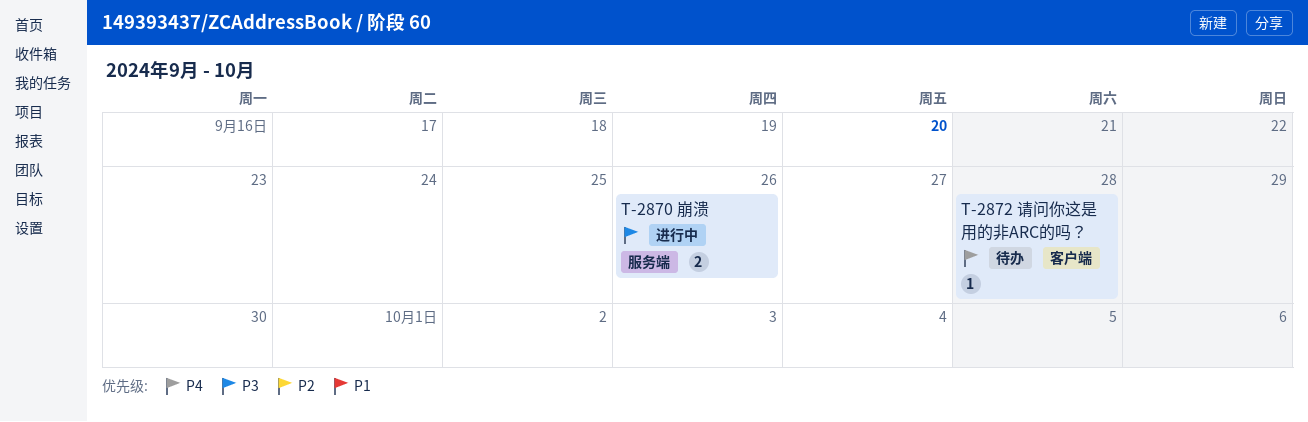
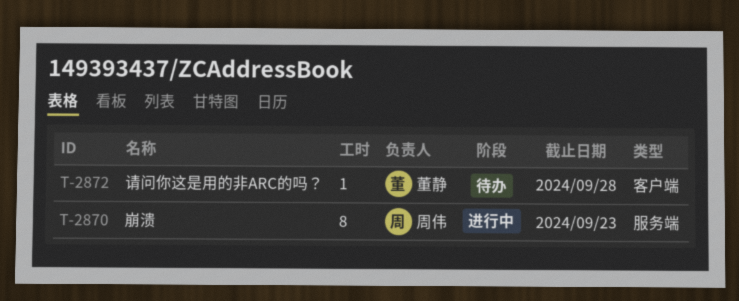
T-2870, estimate: 2 -> 8
T-2870, due: Sep 26 -> Sep 23

